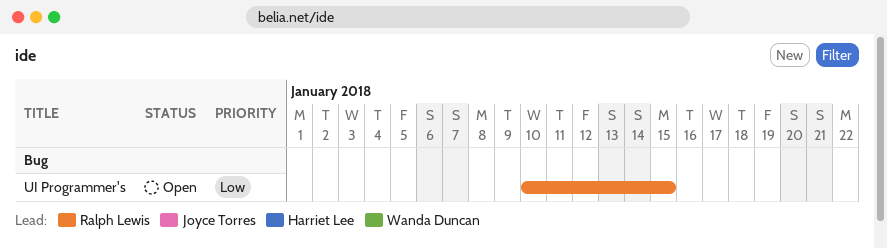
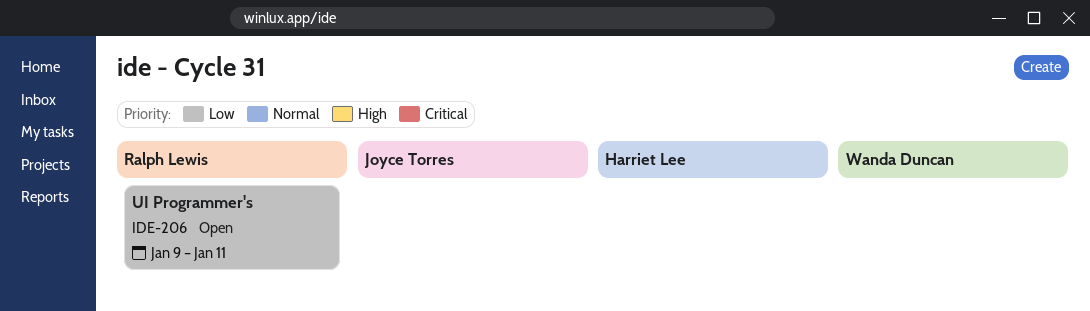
UI Programmer's, start: Jan 10 -> Jan 9
UI Programmer's, due: Jan 15 -> Jan 11

